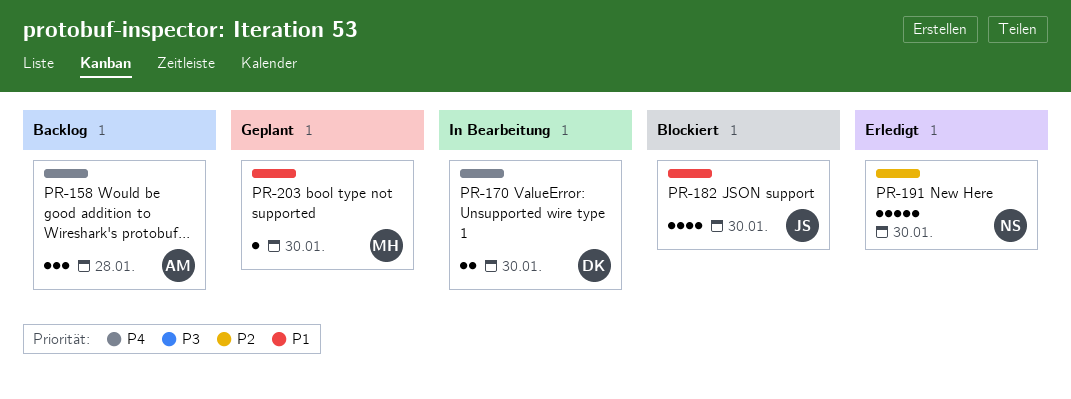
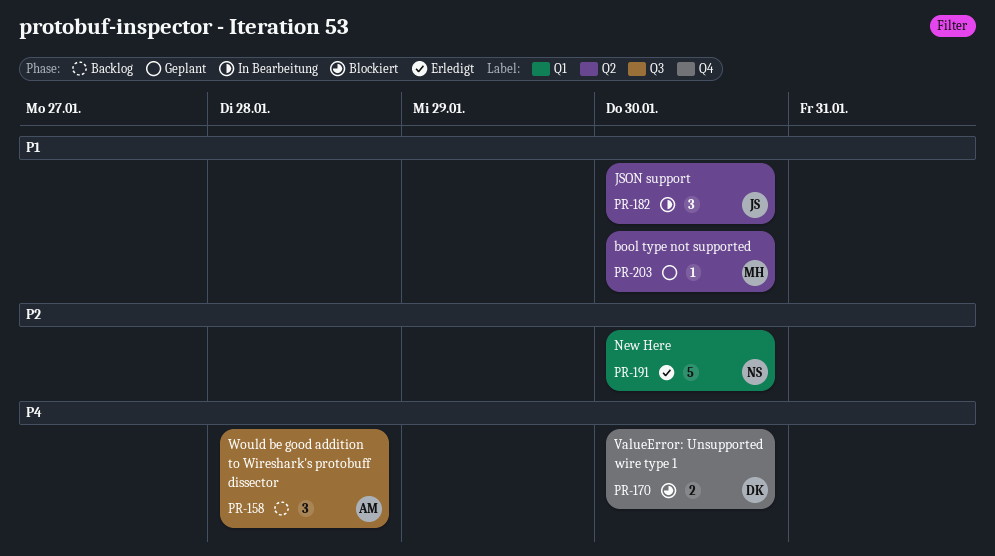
PR-170, status: In Bearbeitung -> Blockiert
PR-182, status: Blockiert -> In Bearbeitung
PR-182, estimate: 4 -> 3

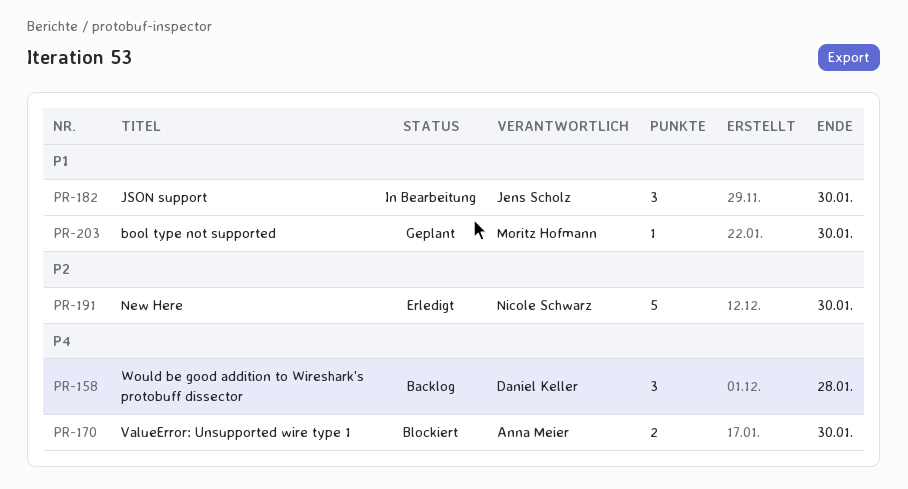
PR-158, owner: Anna Meier -> Daniel Keller
PR-170, owner: Daniel Keller -> Anna Meier

